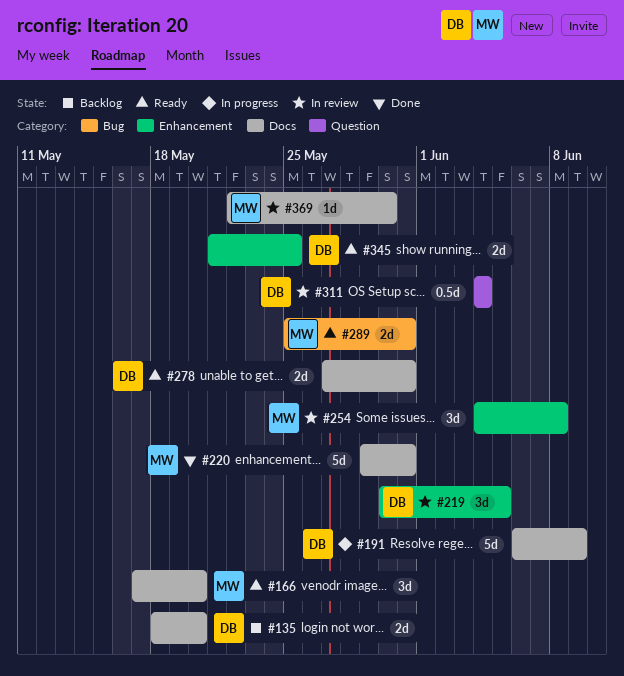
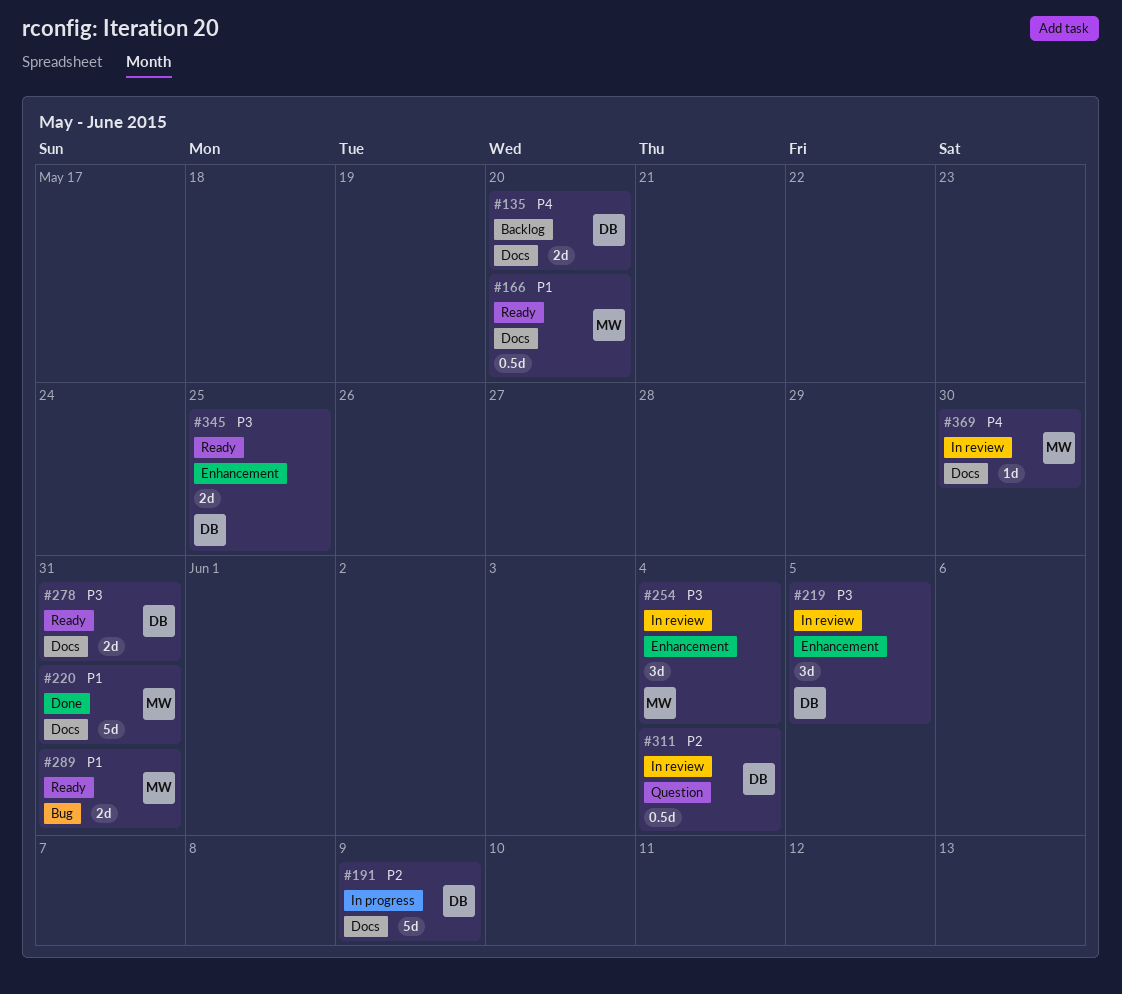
#166, estimate: 3d -> 0.5d
#254, due: Jun 8 -> Jun 4

